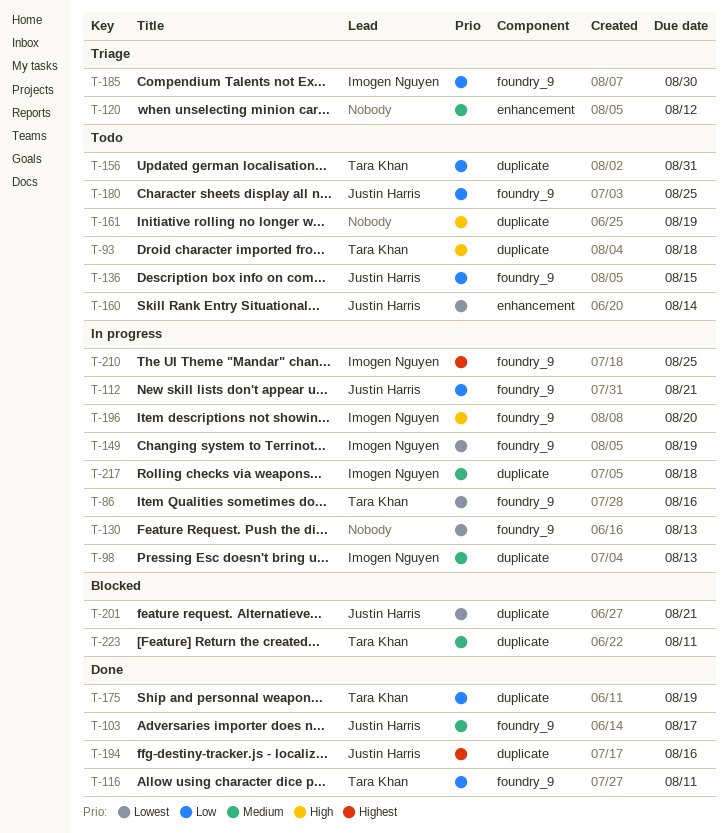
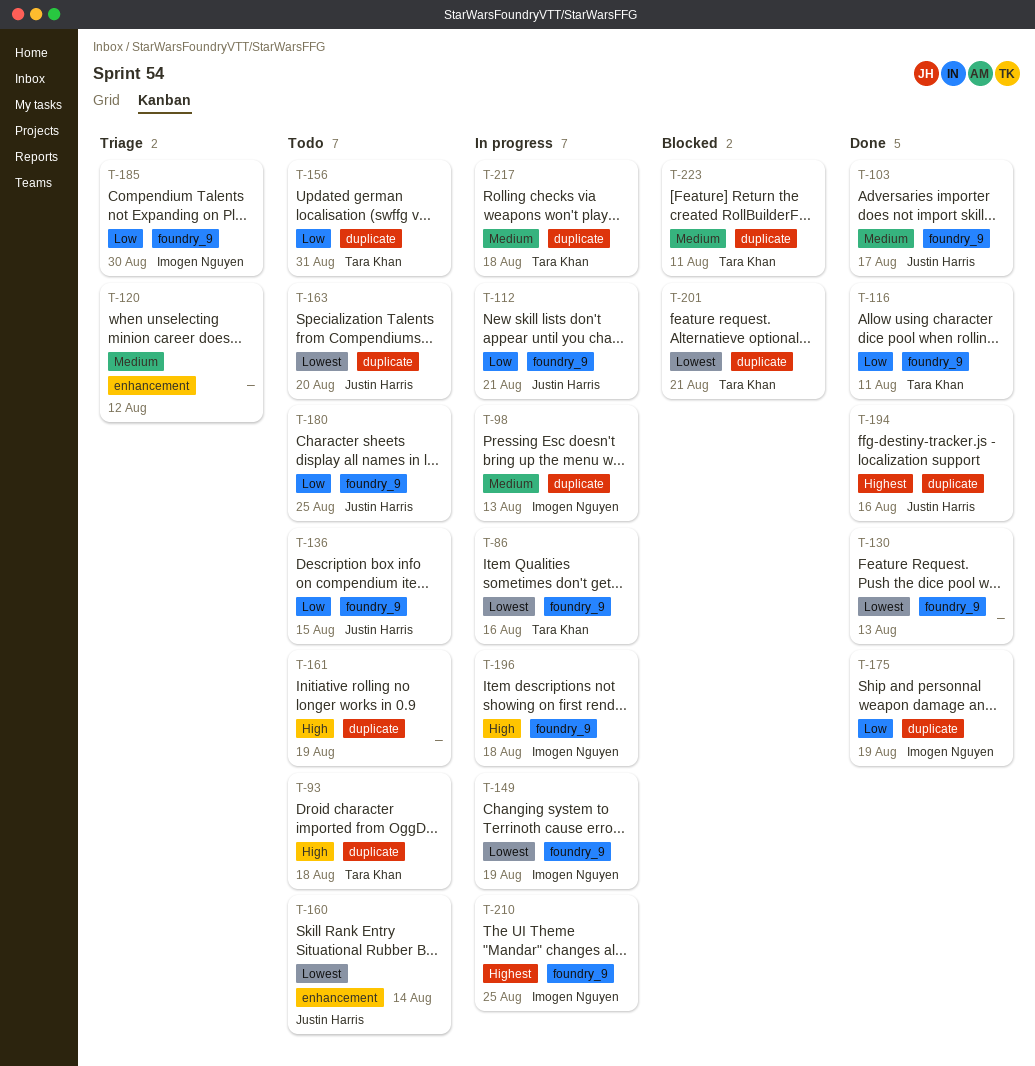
T-130, status: In progress -> Done
T-163: none -> present
T-175, owner: Tara Khan -> Imogen Nguyen
T-196, due: Aug 20 -> Aug 18
T-201, owner: Justin Harris -> Tara Khan
T-217, owner: Imogen Nguyen -> Tara Khan

